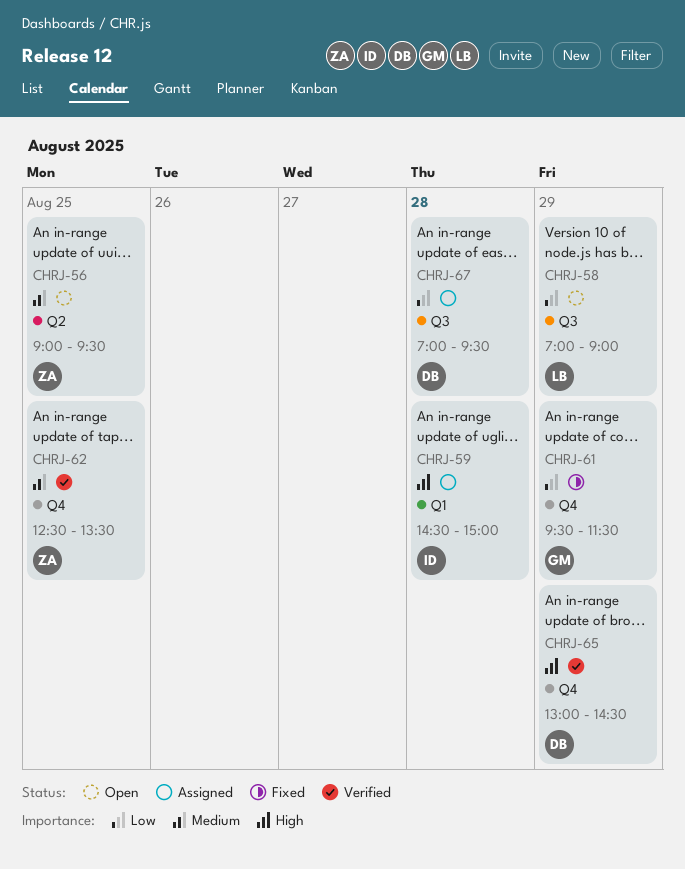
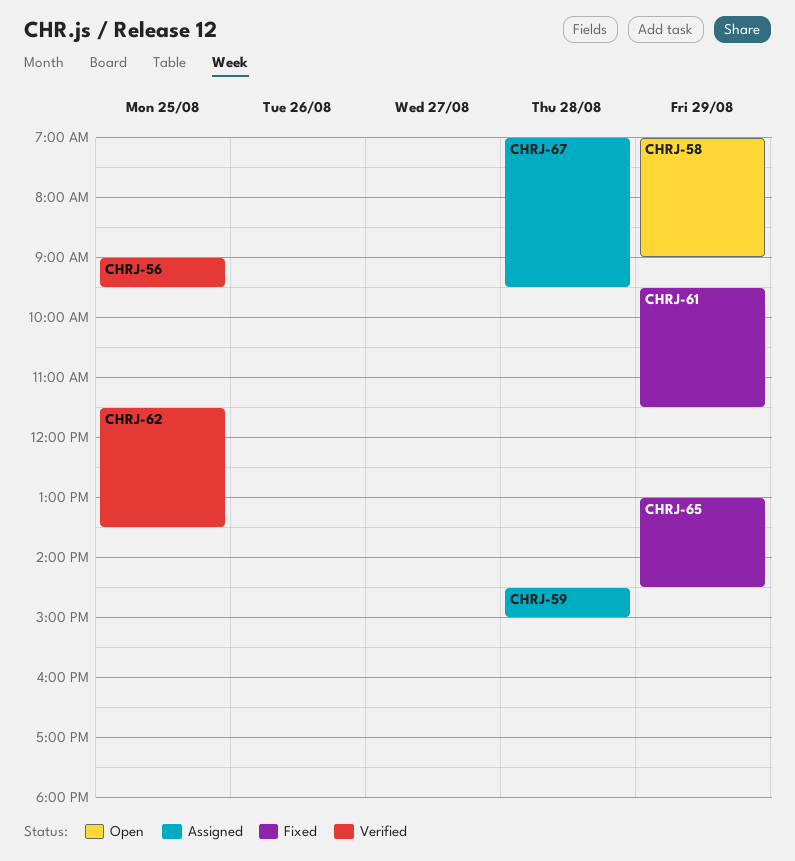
CHRJ-56, status: Open -> Verified
CHRJ-62, begins: 12:30 -> 11:30
CHRJ-65, status: Verified -> Fixed

